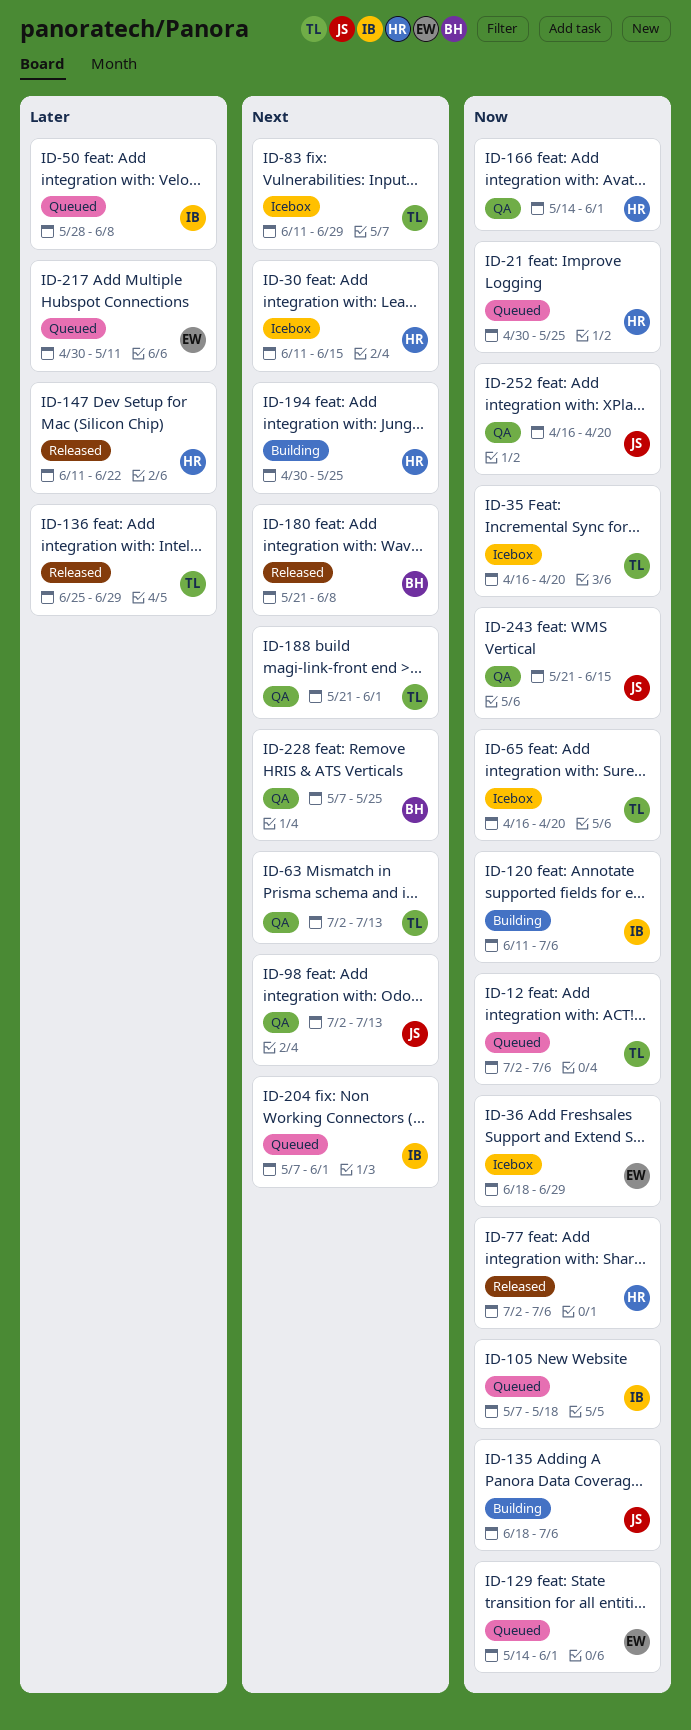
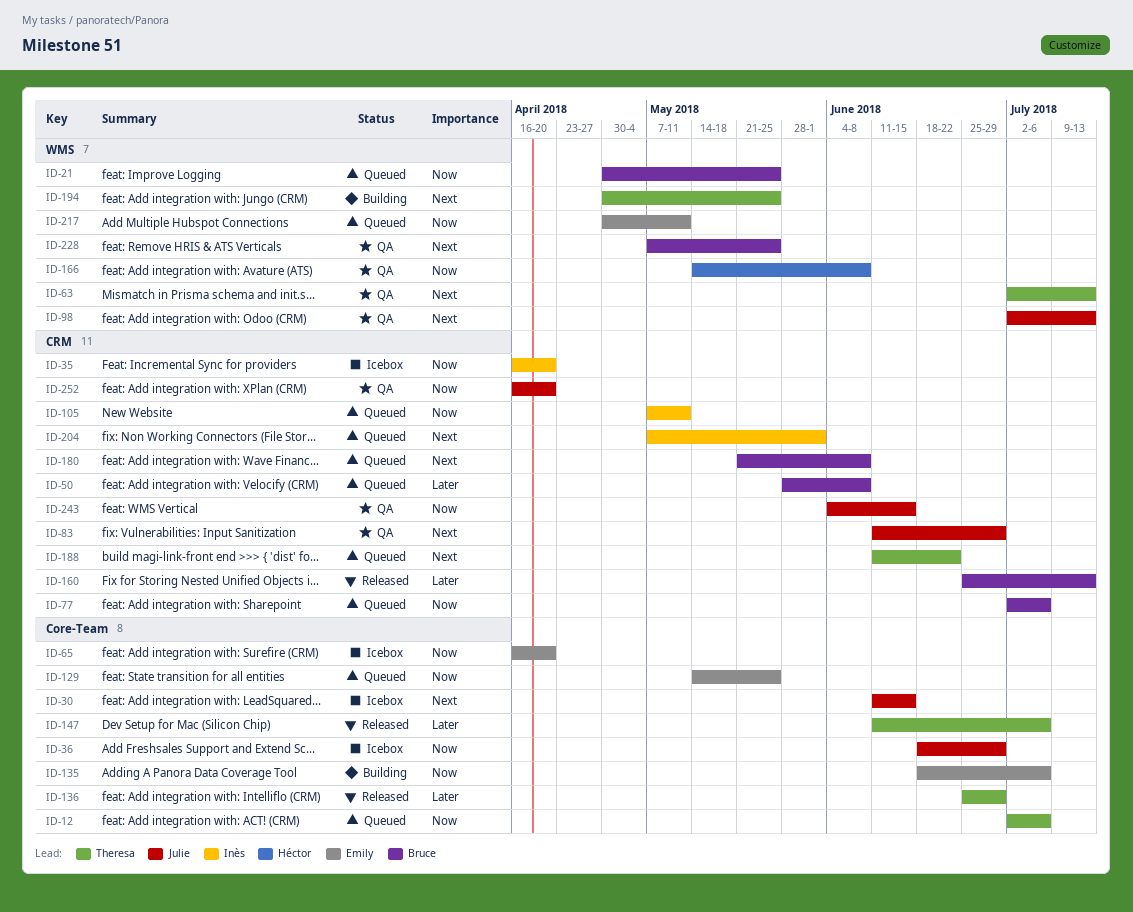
ID-21, owner: Héctor -> Bruce
ID-30, owner: Héctor -> Julie
ID-35, owner: Theresa -> Inès
ID-36, owner: Emily -> Julie
ID-50, owner: Inès -> Bruce
ID-65, owner: Theresa -> Emily
ID-77, status: Released -> Queued
ID-77, owner: Héctor -> Bruce
ID-83, status: Icebox -> QA
ID-83, owner: Theresa -> Julie
ID-105, due: May 18 -> May 11
ID-120: present -> none
ID-129, due: Jun 1 -> May 25
ID-135, owner: Julie -> Emily
ID-147, owner: Héctor -> Theresa
ID-147, due: Jun 22 -> Jul 6
ID-160: none -> present
ID-166, due: Jun 1 -> Jun 8
ID-180, status: Released -> Queued
ID-188, status: QA -> Queued
ID-188, start: May 21 -> Jun 11
ID-188, due: Jun 1 -> Jun 22
ID-194, owner: Héctor -> Theresa
ID-217, priority: Later -> Now
ID-243, start: May 21 -> Jun 4

